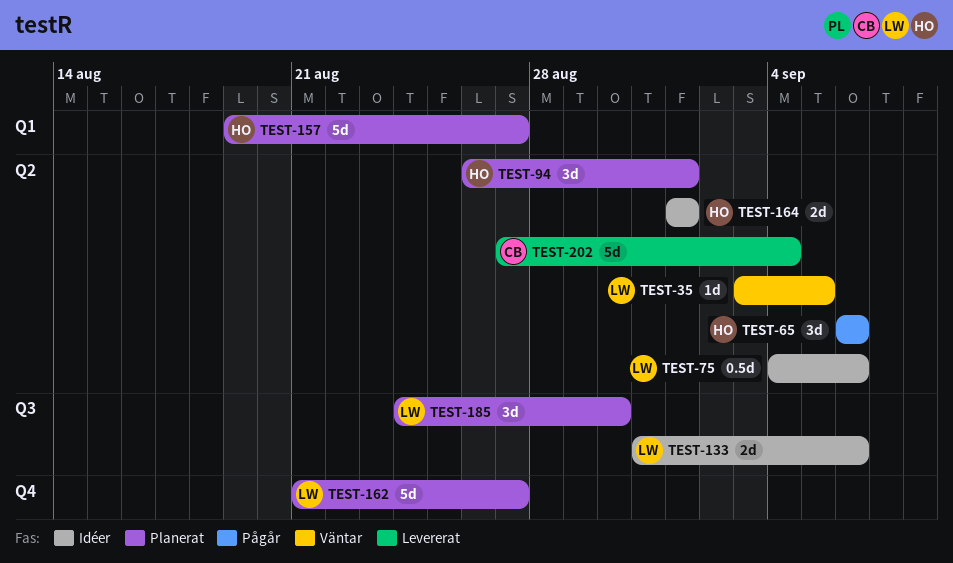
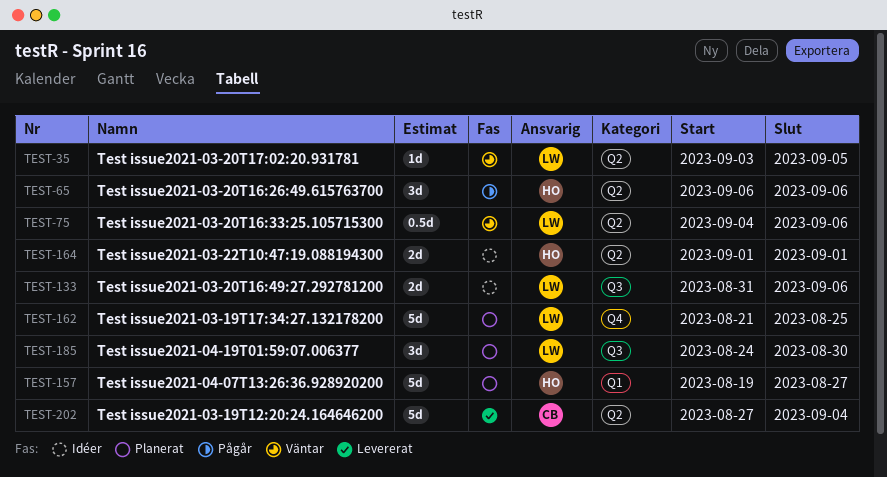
TEST-75, status: Idéer -> Väntar
TEST-94: present -> none
TEST-162, due: Aug 27 -> Aug 25

